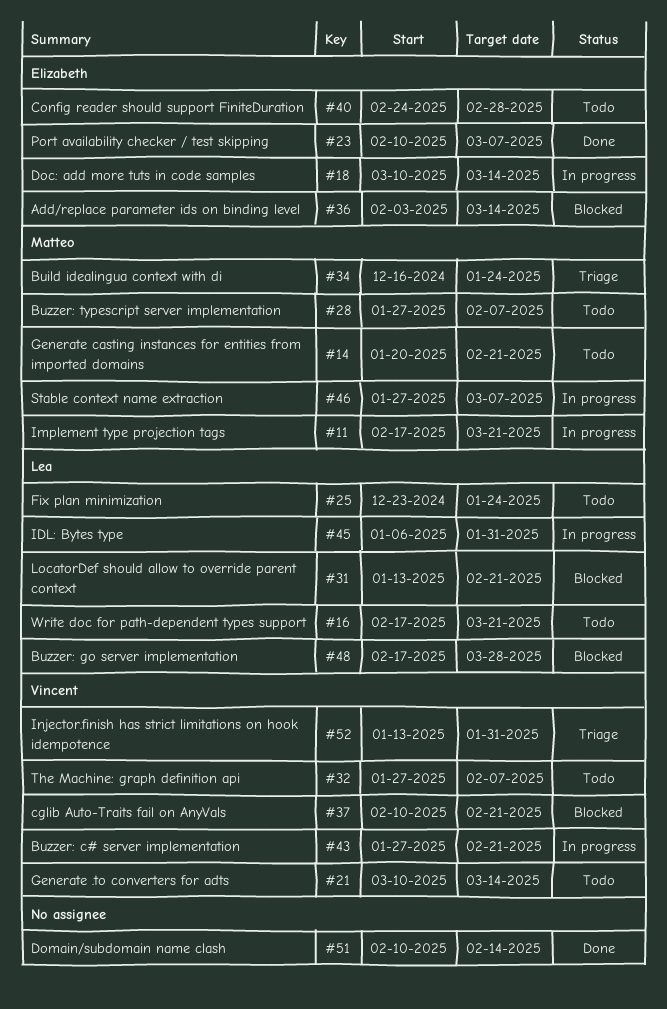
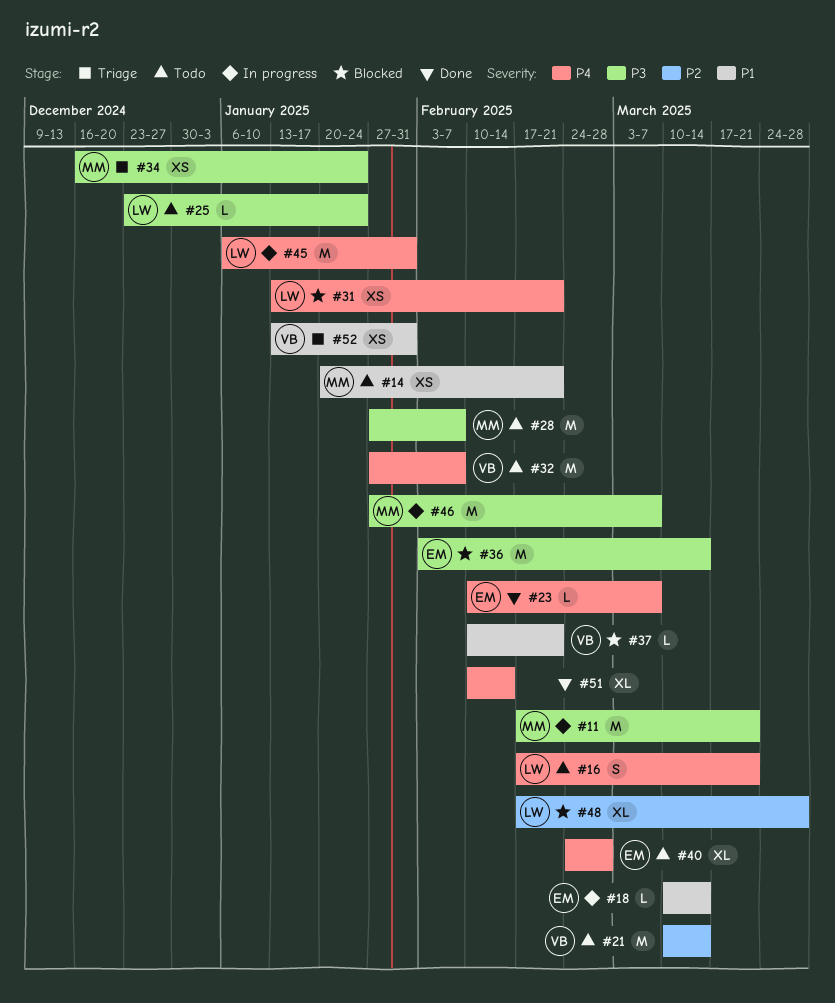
#43: present -> none

